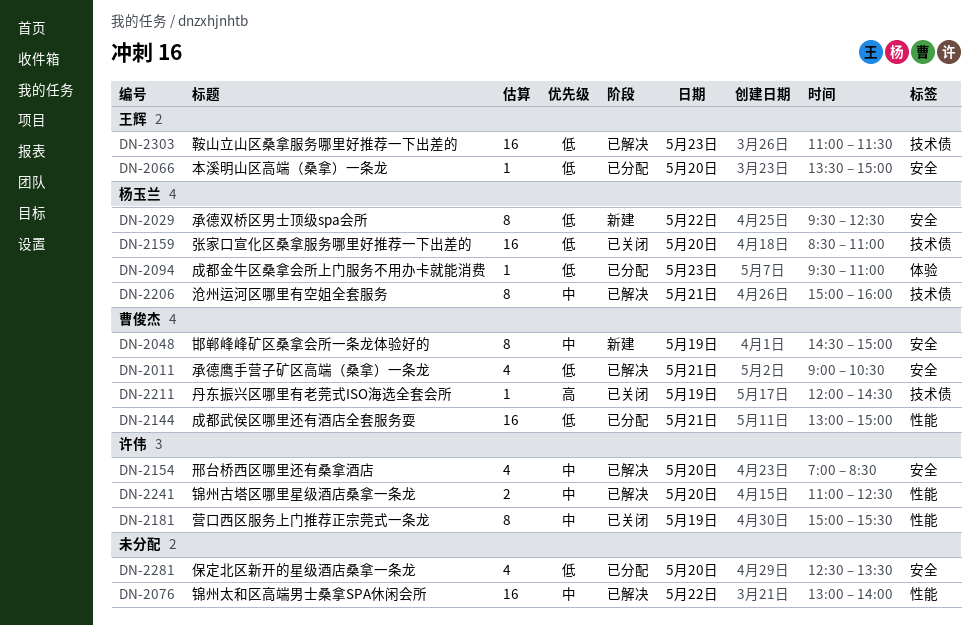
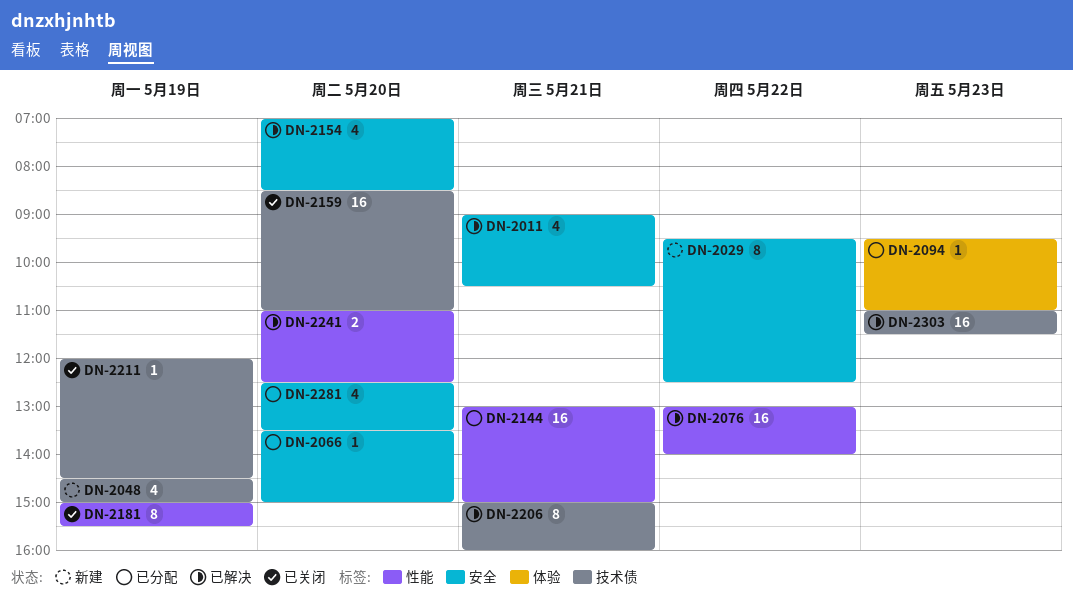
DN-2048, label: 安全 -> 技术债
DN-2048, estimate: 8 -> 4

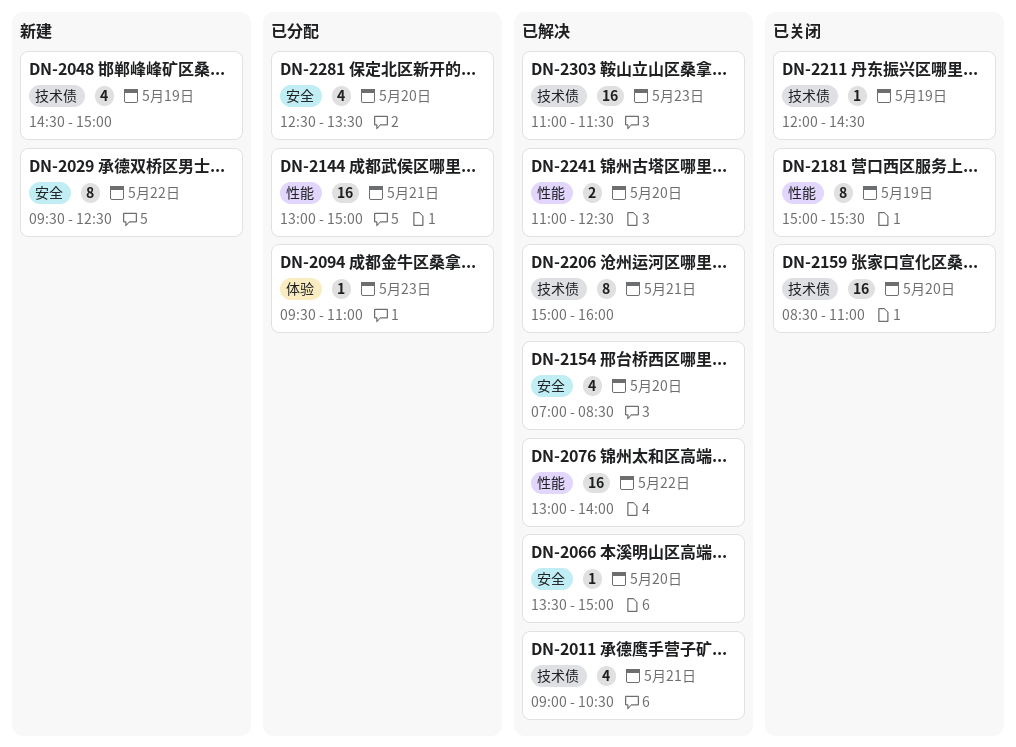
DN-2011, label: 安全 -> 技术债
DN-2066, status: 已分配 -> 已解决

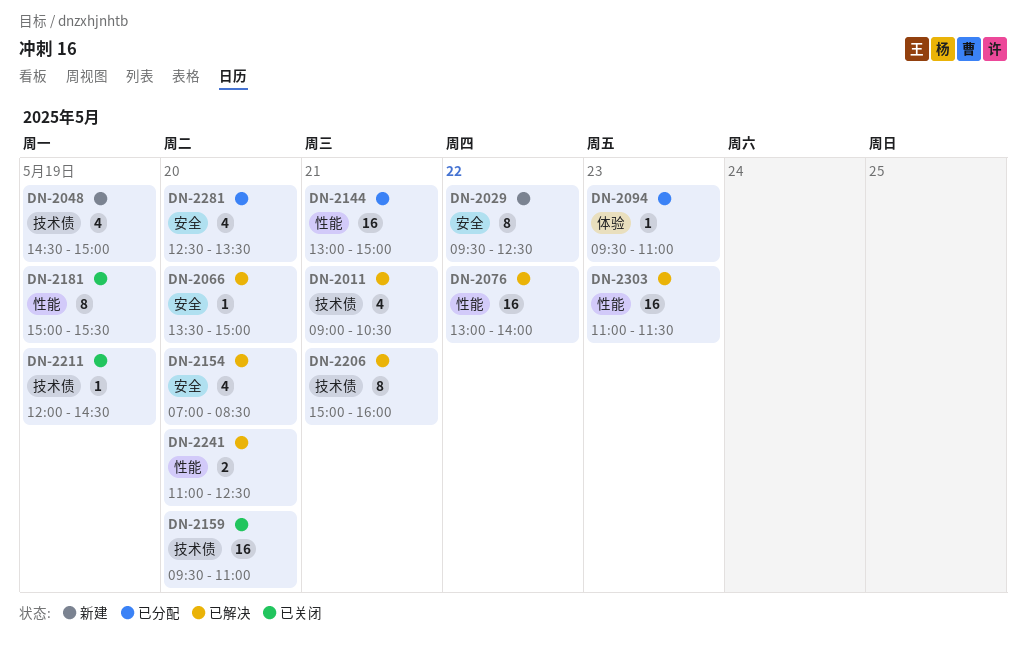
DN-2159, begins: 08:30 -> 09:30
DN-2303, label: 技术债 -> 性能

